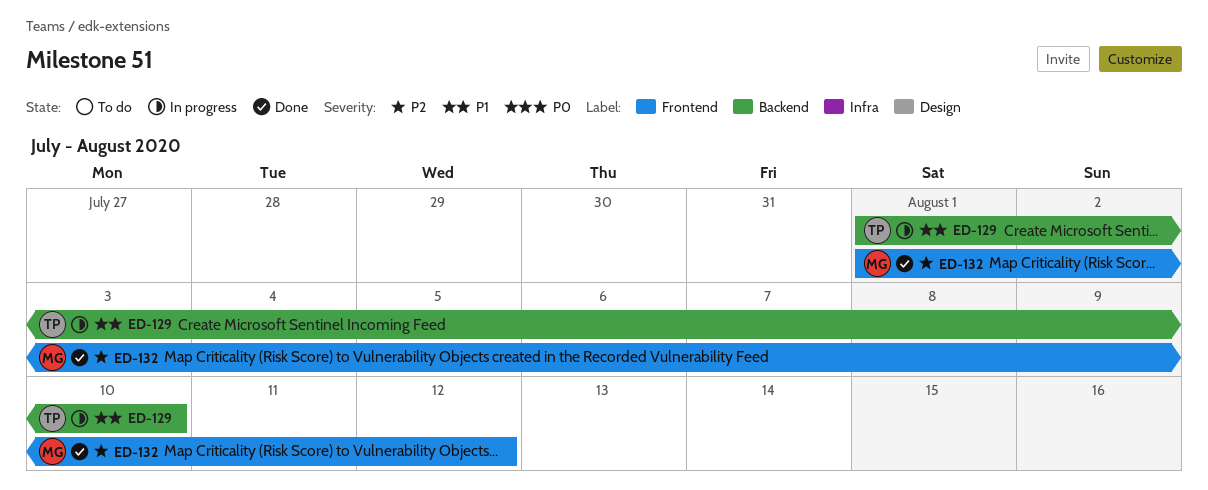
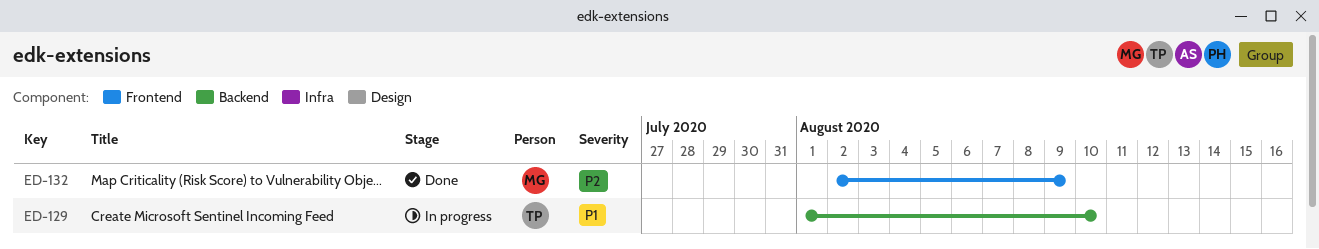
ED-132, start: Aug 1 -> Aug 2
ED-132, due: Aug 12 -> Aug 9

